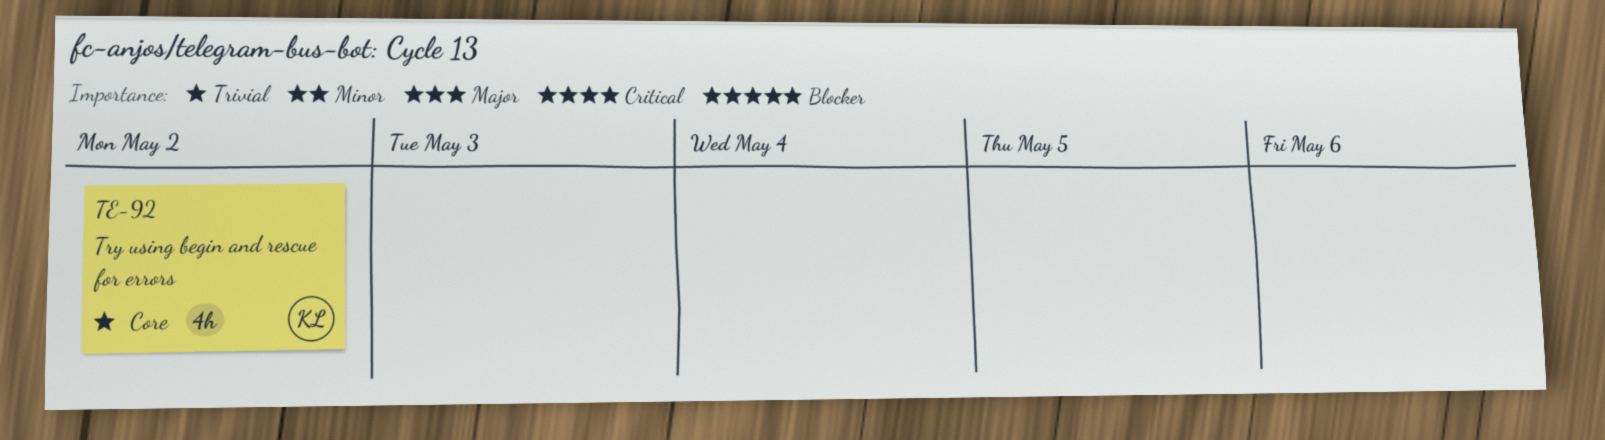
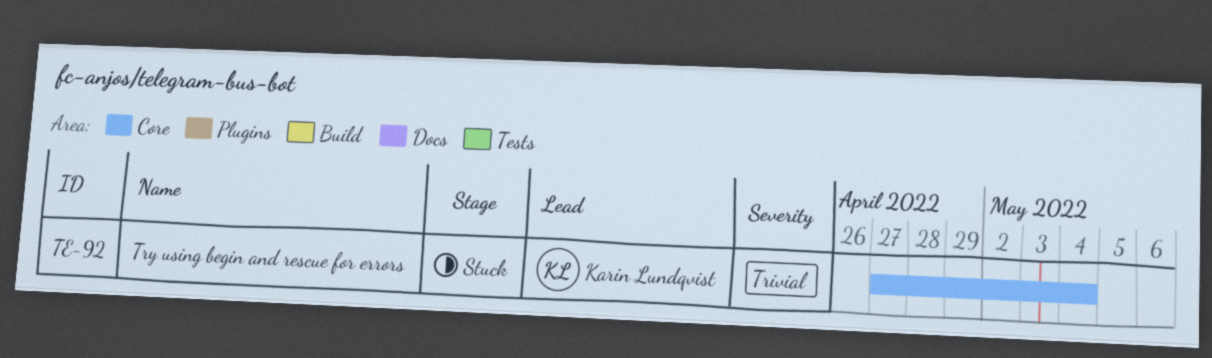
TE-92, due: May 2 -> May 4

